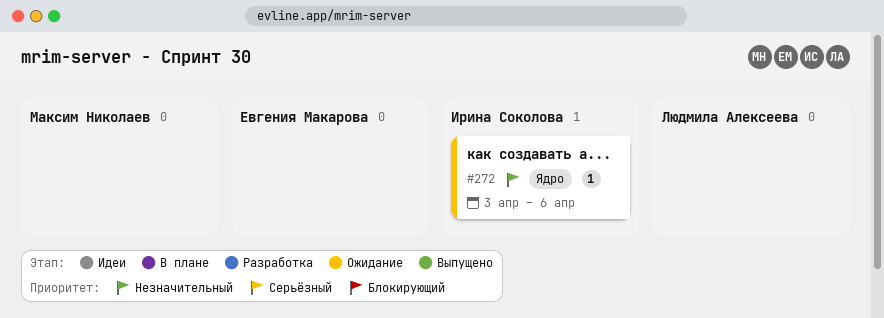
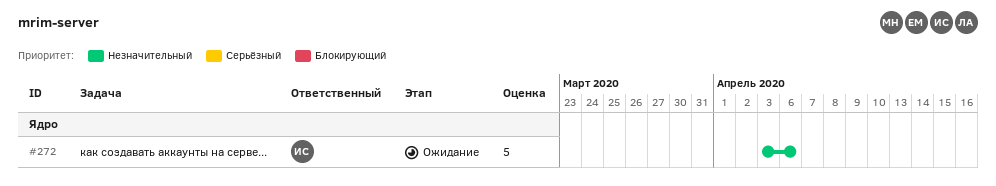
#272, estimate: 1 -> 5

